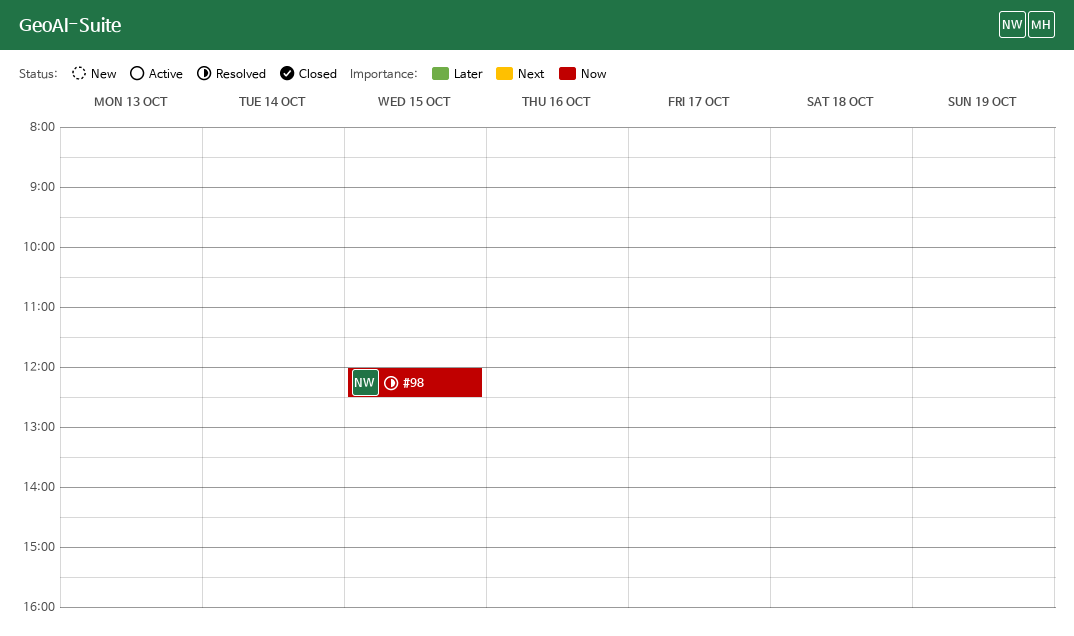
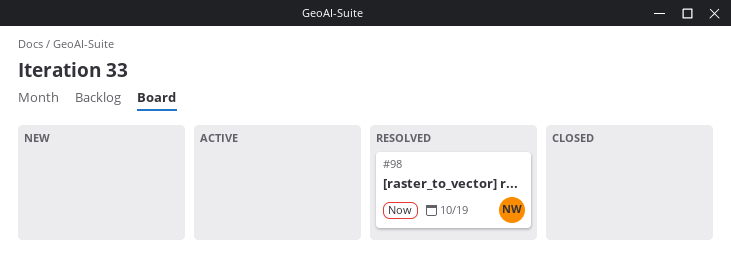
#98, day: Oct 15 -> Oct 19

